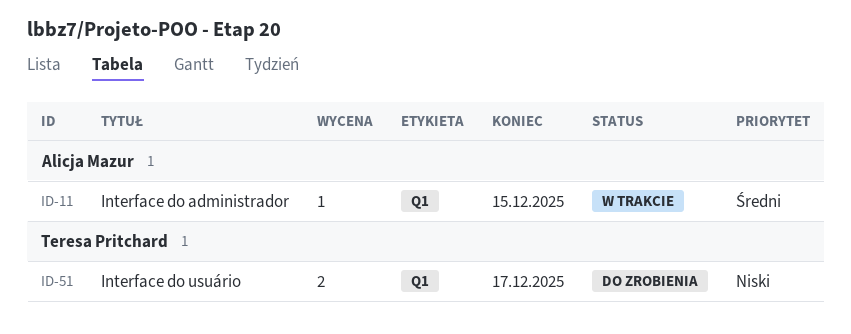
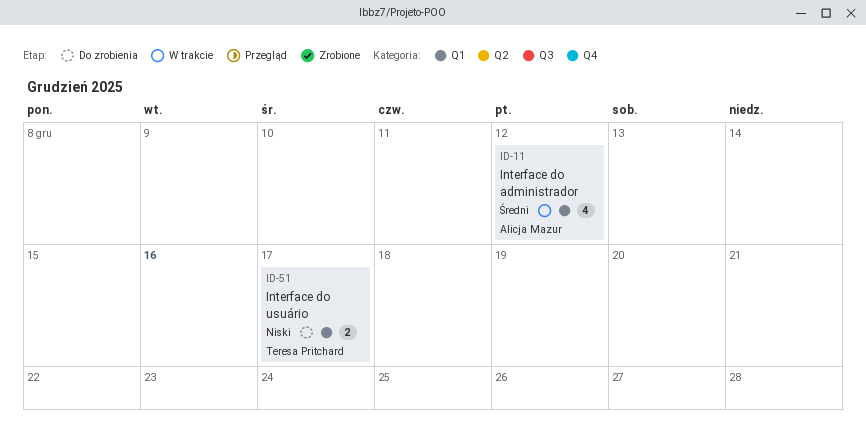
ID-11, estimate: 1 -> 4
ID-11, due: Dec 15 -> Dec 12

